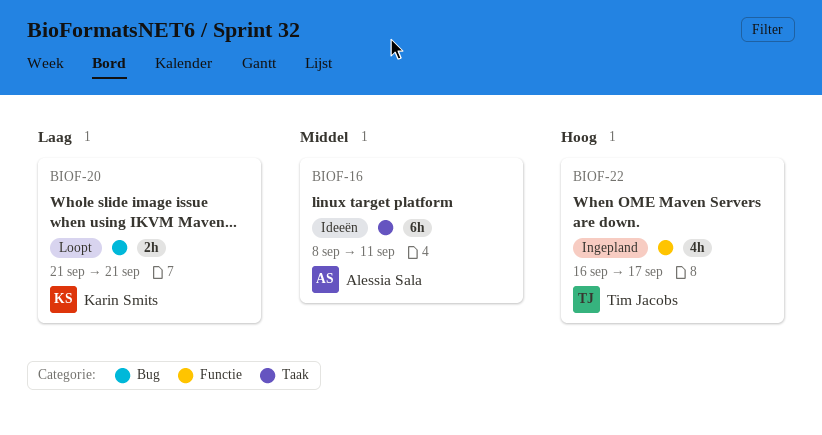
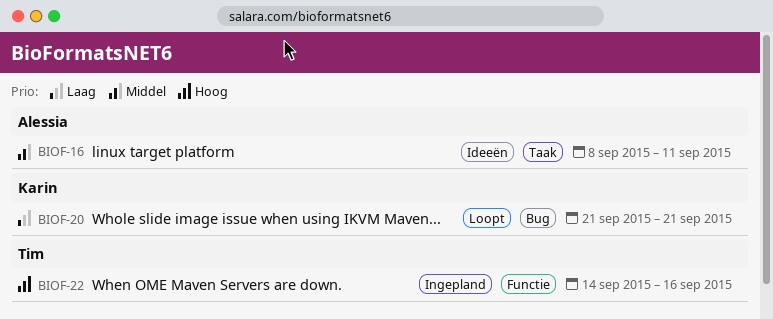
BIOF-22, start: Sep 16 -> Sep 14
BIOF-22, due: Sep 17 -> Sep 16

